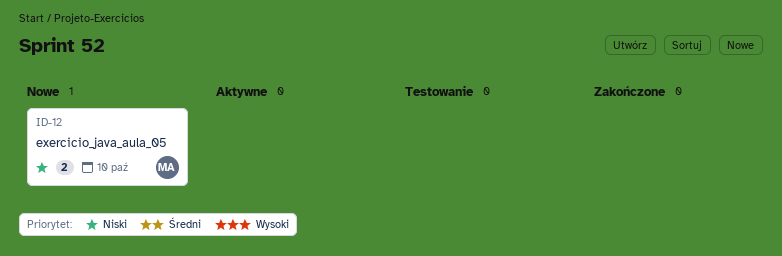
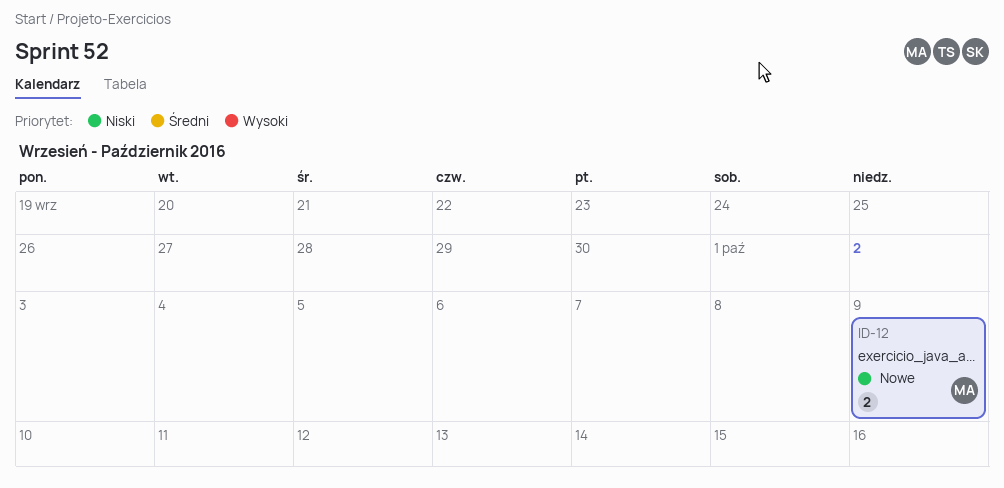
ID-12, due: Oct 10 -> Oct 9

